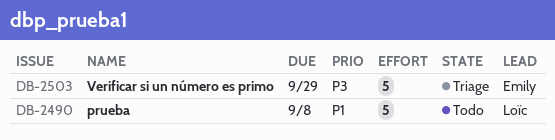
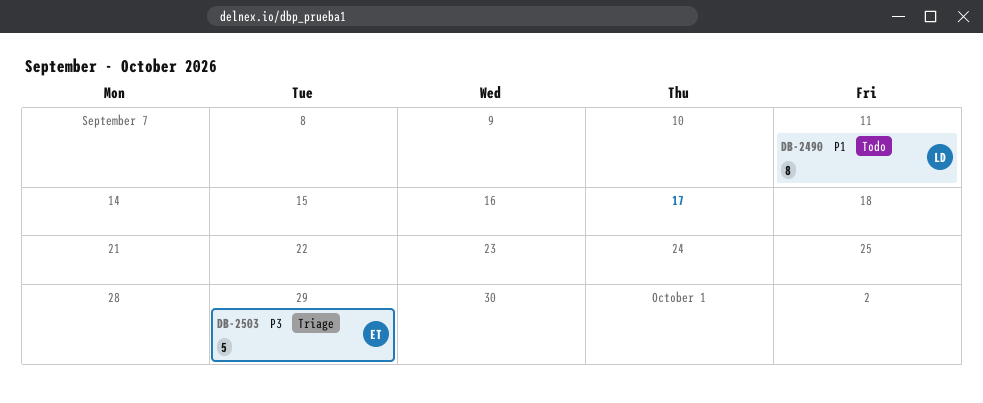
DB-2490, estimate: 5 -> 8
DB-2490, due: Sep 8 -> Sep 11

